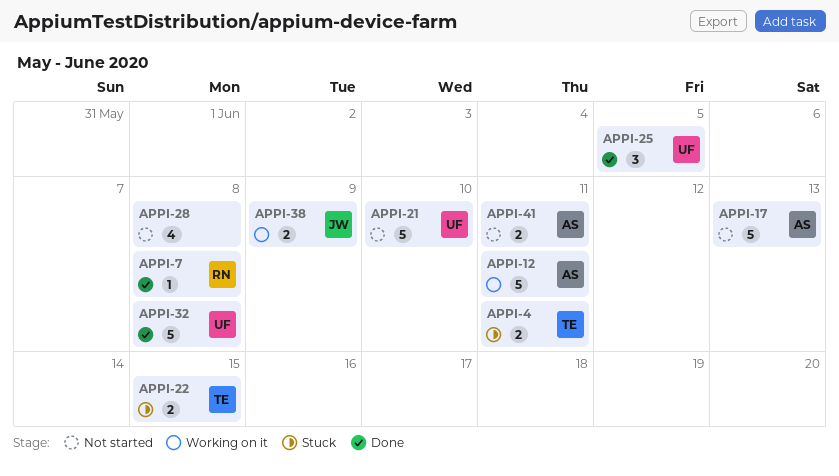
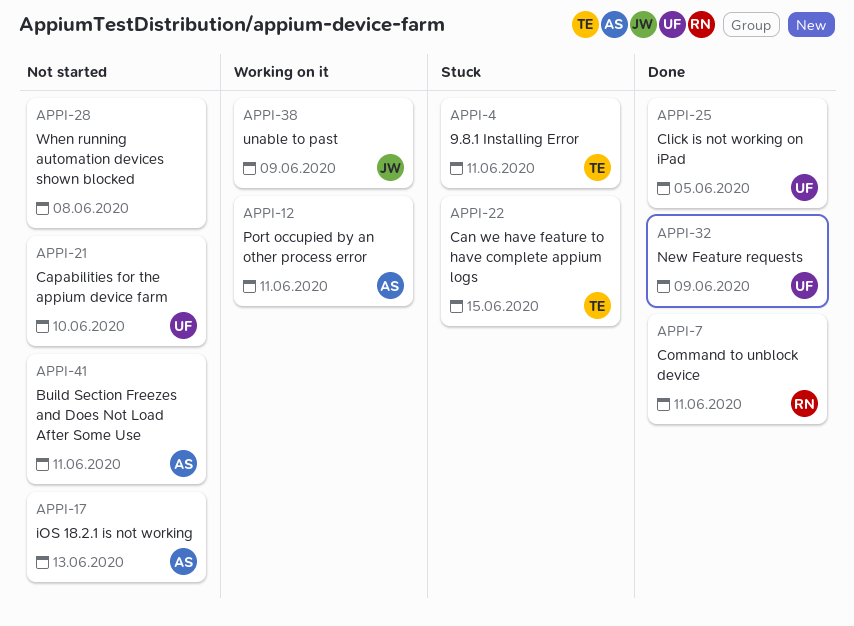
APPI-7, due: Jun 8 -> Jun 11
APPI-32, due: Jun 8 -> Jun 9

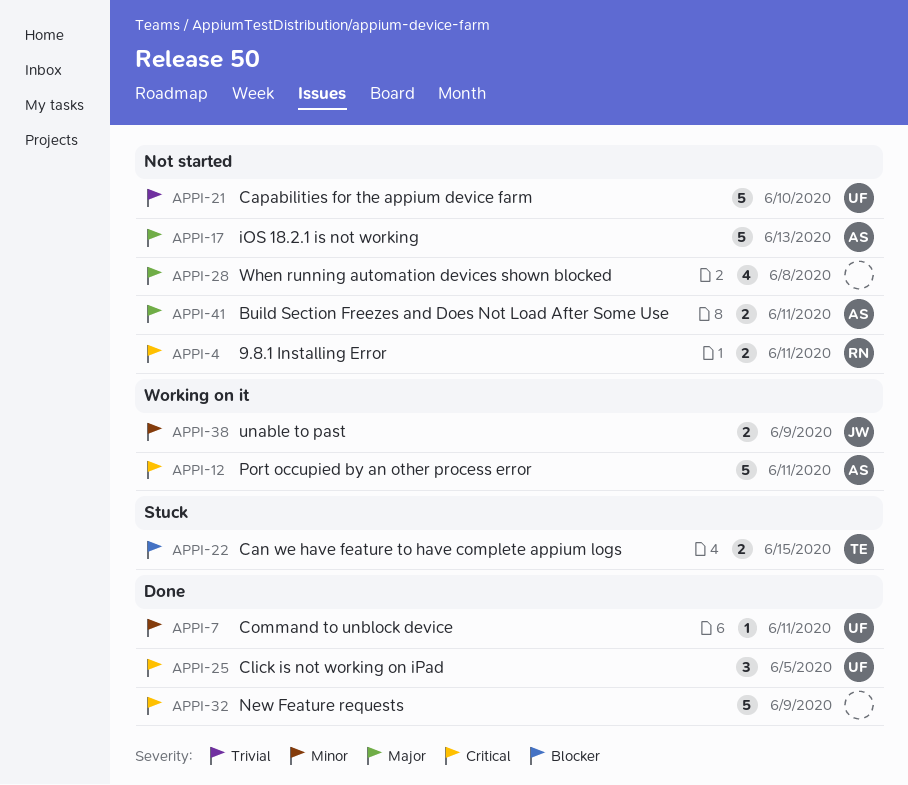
APPI-4, status: Stuck -> Not started
APPI-4, owner: TE -> RN
APPI-7, owner: RN -> UF
APPI-32, owner: UF -> none

